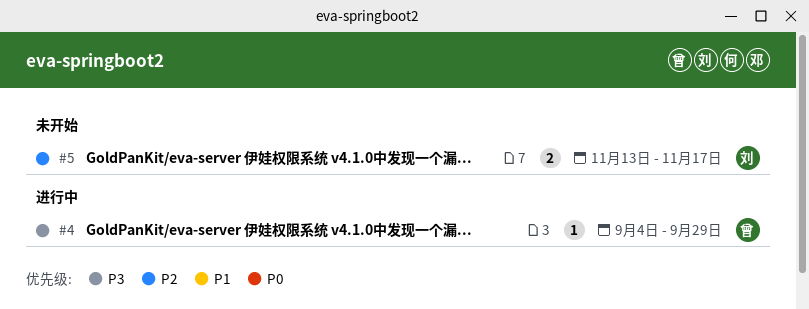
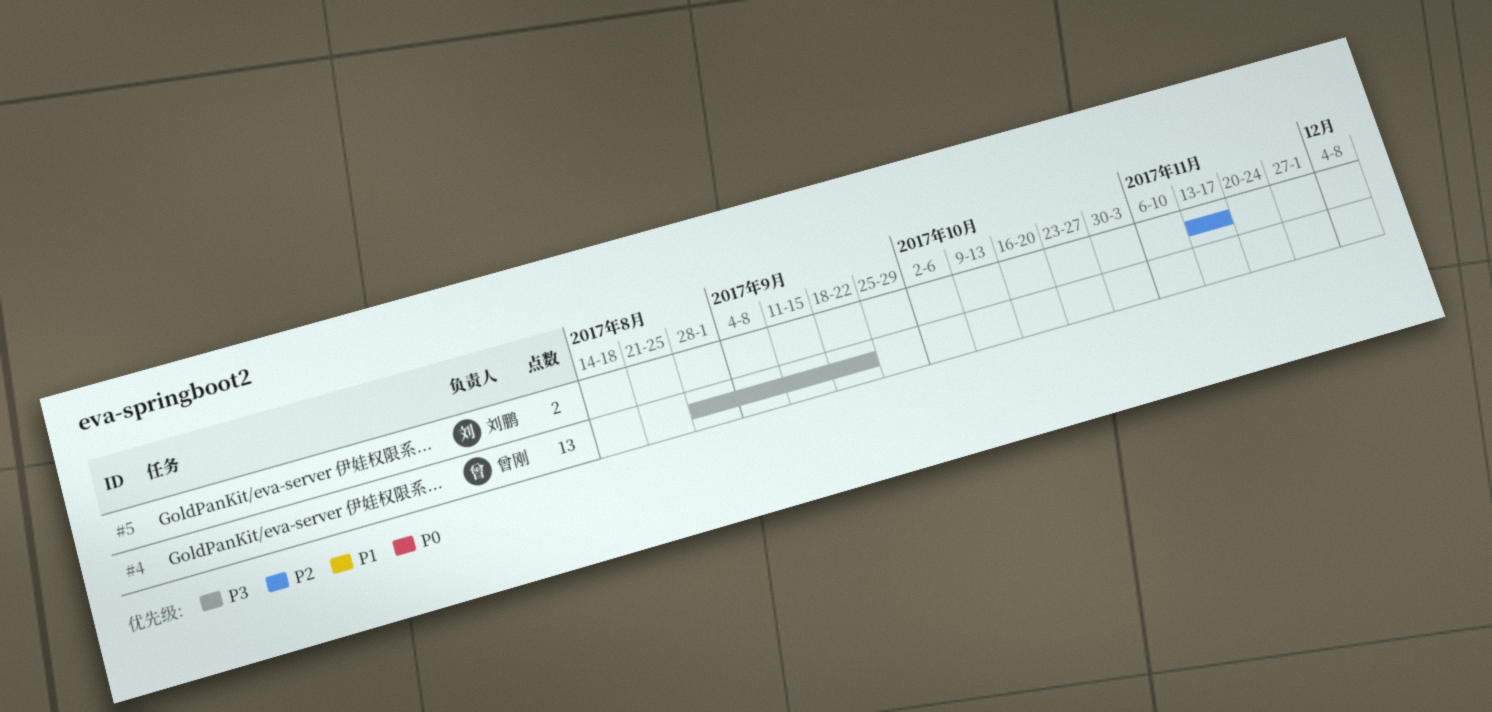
#4, estimate: 1 -> 13
#4, start: Sep 4 -> Aug 28
#4, due: Sep 29 -> Sep 22

